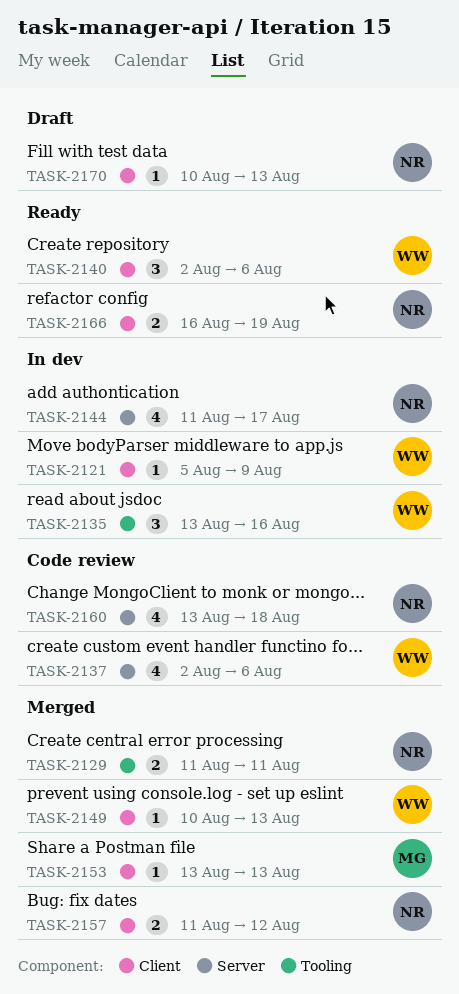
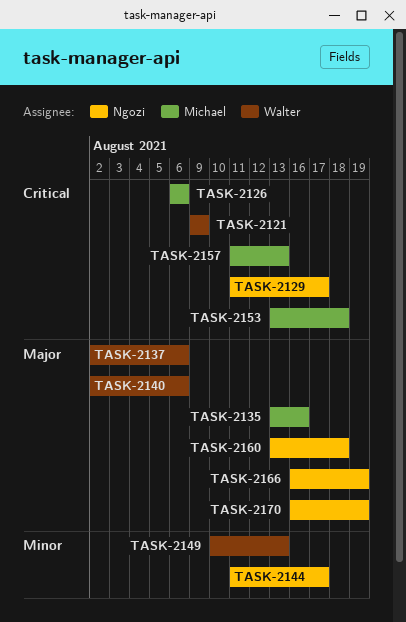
TASK-2121, start: Aug 5 -> Aug 9
TASK-2126: none -> present
TASK-2129, due: Aug 11 -> Aug 17
TASK-2135, owner: Walter -> Michael
TASK-2153, due: Aug 13 -> Aug 18
TASK-2157, owner: Ngozi -> Michael
TASK-2157, due: Aug 12 -> Aug 13
TASK-2170, start: Aug 10 -> Aug 16
TASK-2170, due: Aug 13 -> Aug 19

